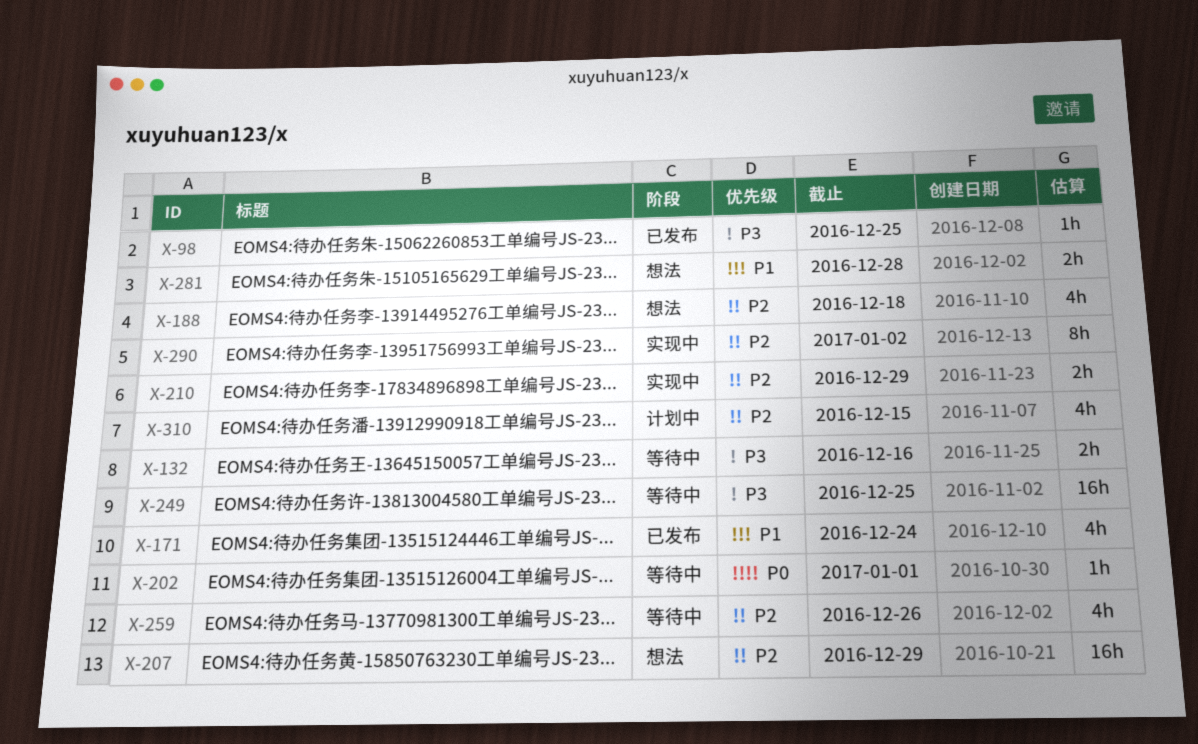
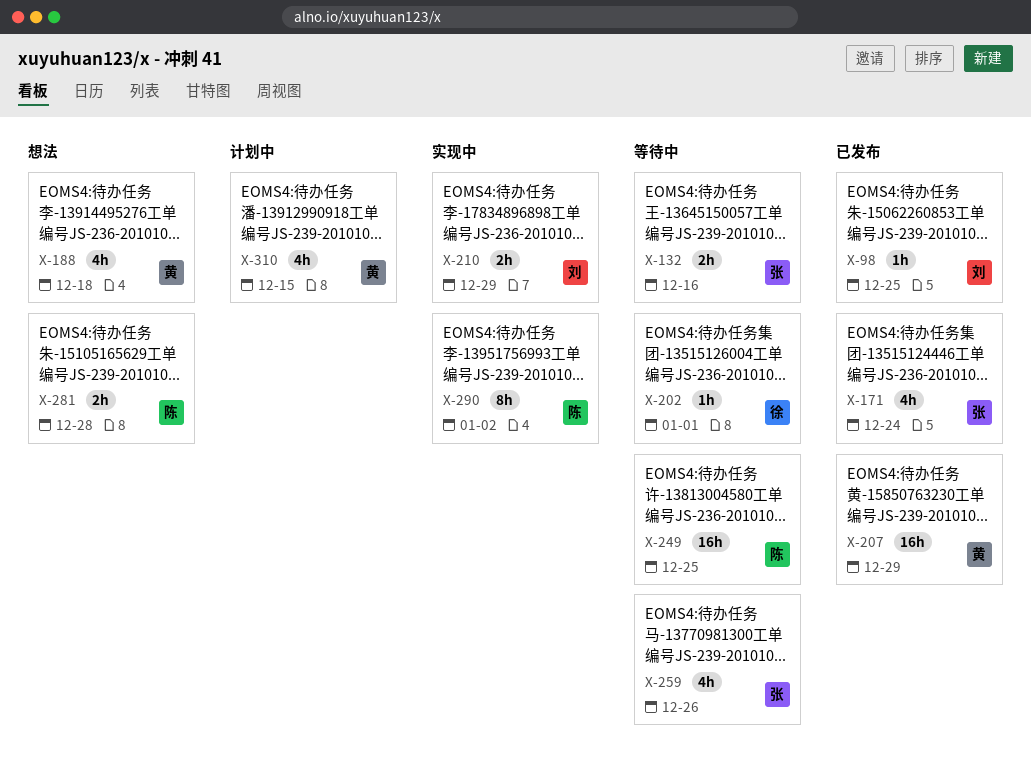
X-207, status: 想法 -> 已发布

